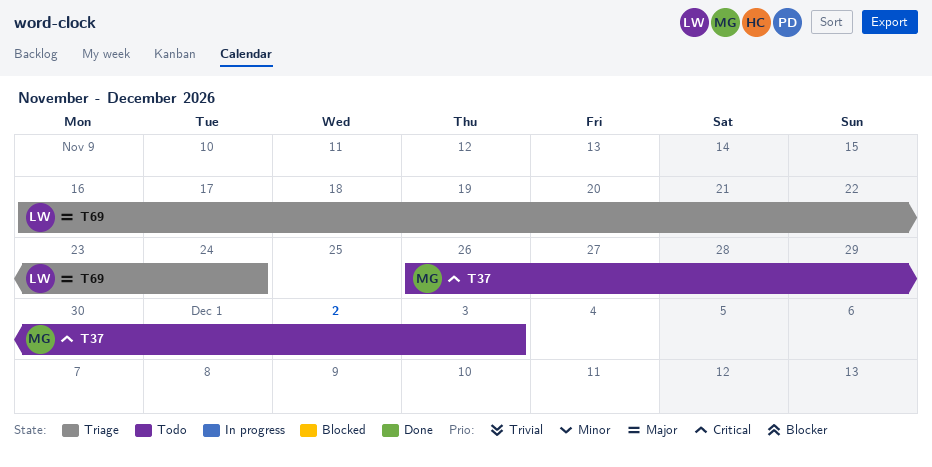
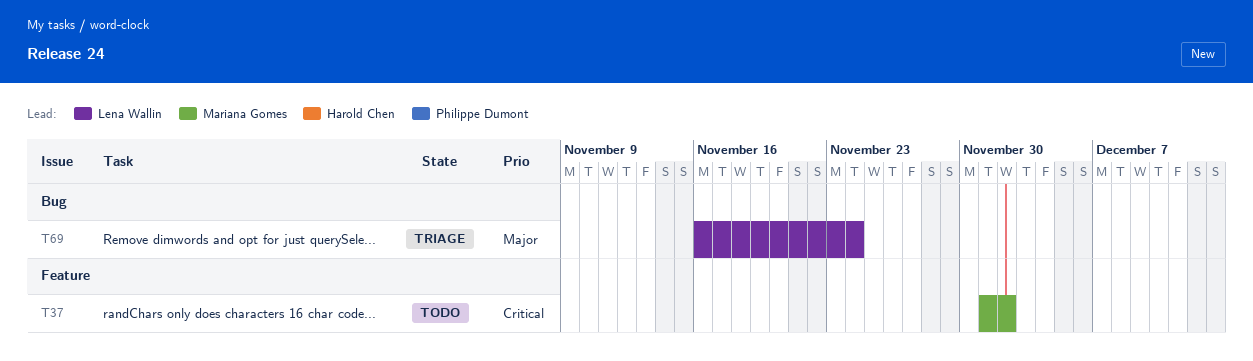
T37, start: Nov 26 -> Dec 1
T37, due: Dec 3 -> Dec 2

